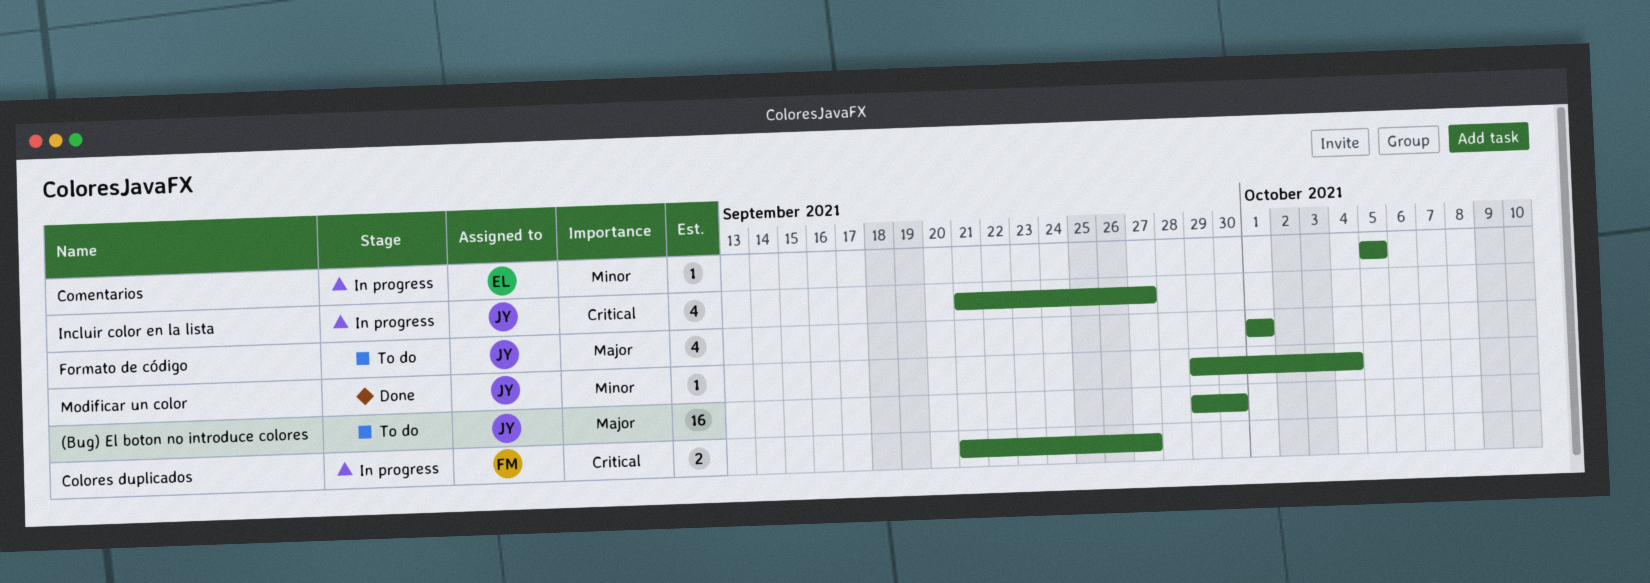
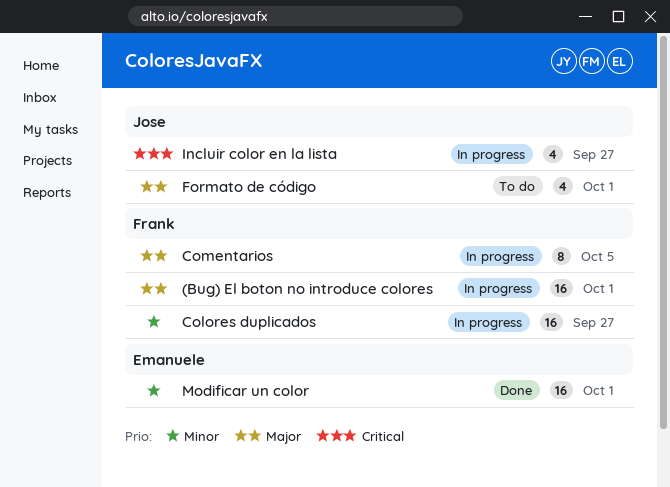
(Bug) El boton no introduce colores, status: To do -> In progress
(Bug) El boton no introduce colores, owner: Jose -> Frank
(Bug) El boton no introduce colores, due: Sep 30 -> Oct 1
Colores duplicados, priority: Critical -> Minor
Colores duplicados, estimate: 2 -> 16
Comentarios, owner: Emanuele -> Frank
Comentarios, priority: Minor -> Major
Comentarios, estimate: 1 -> 8
Modificar un color, owner: Jose -> Emanuele
Modificar un color, estimate: 1 -> 16
Modificar un color, due: Oct 4 -> Oct 1

